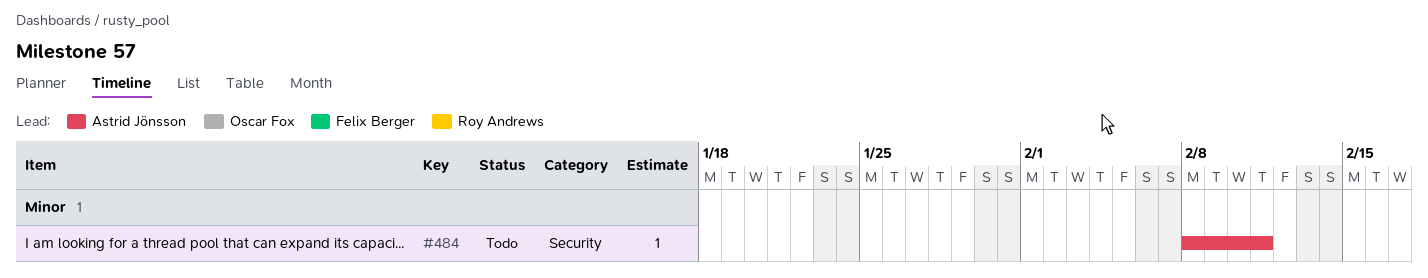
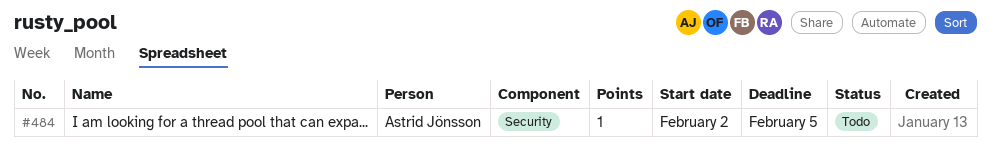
#484, start: Feb 8 -> Feb 2
#484, due: Feb 11 -> Feb 5

